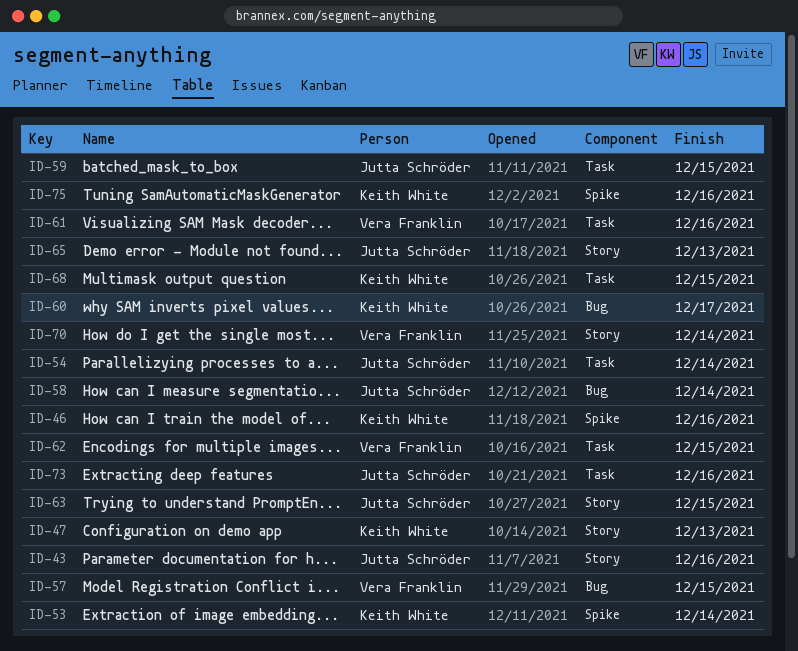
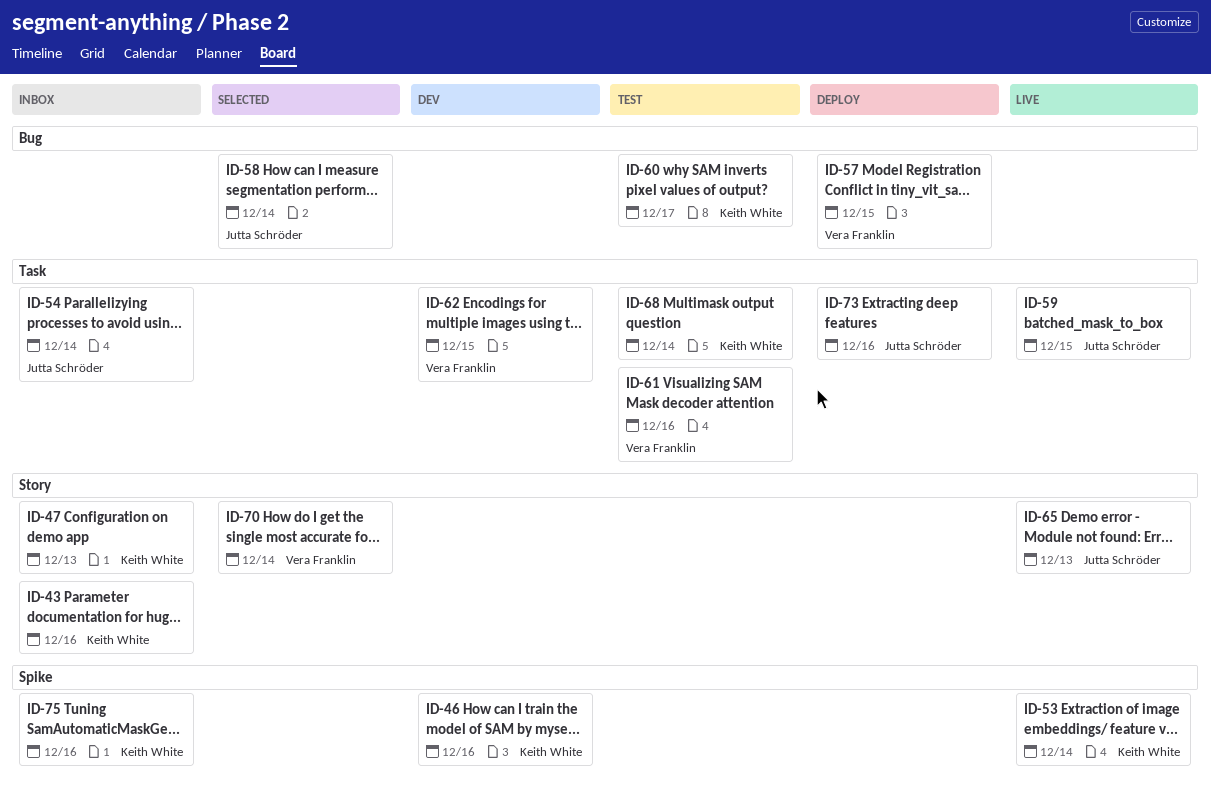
ID-43, owner: Jutta Schröder -> Keith White
ID-63: present -> none
ID-68, due: Dec 15 -> Dec 14

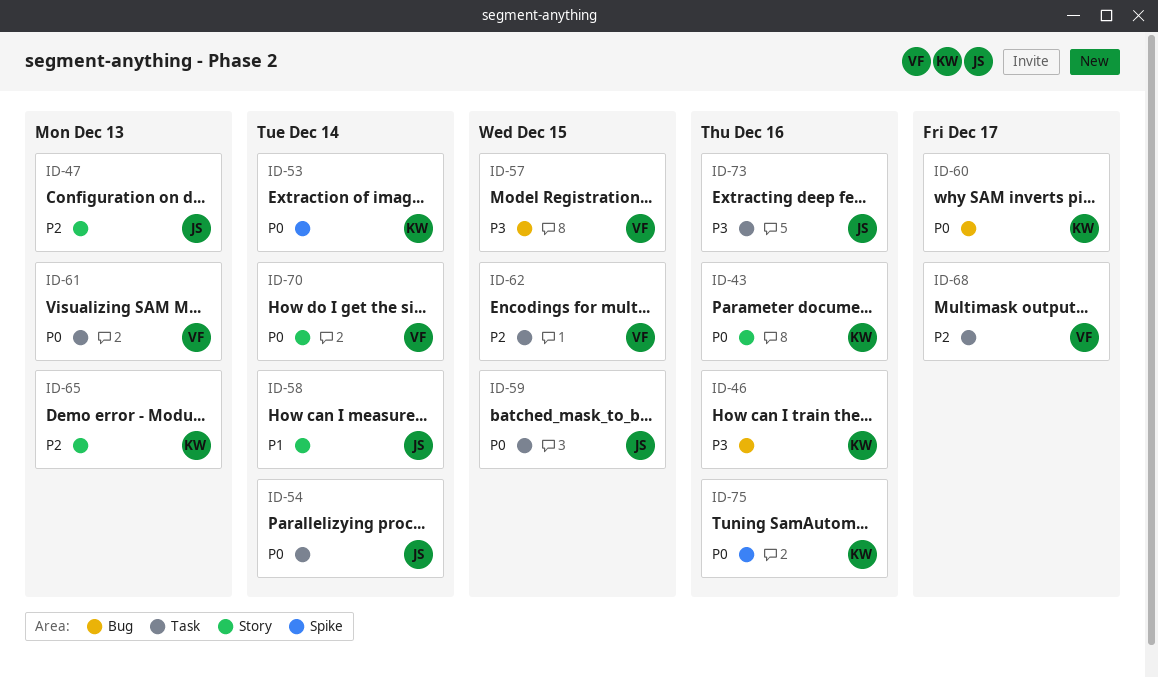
ID-46, label: Spike -> Bug
ID-47, owner: Keith White -> Jutta Schröder
ID-58, label: Bug -> Story
ID-61, due: Dec 16 -> Dec 13
ID-65, owner: Jutta Schröder -> Keith White
ID-68, owner: Keith White -> Vera Franklin
ID-68, due: Dec 14 -> Dec 17

